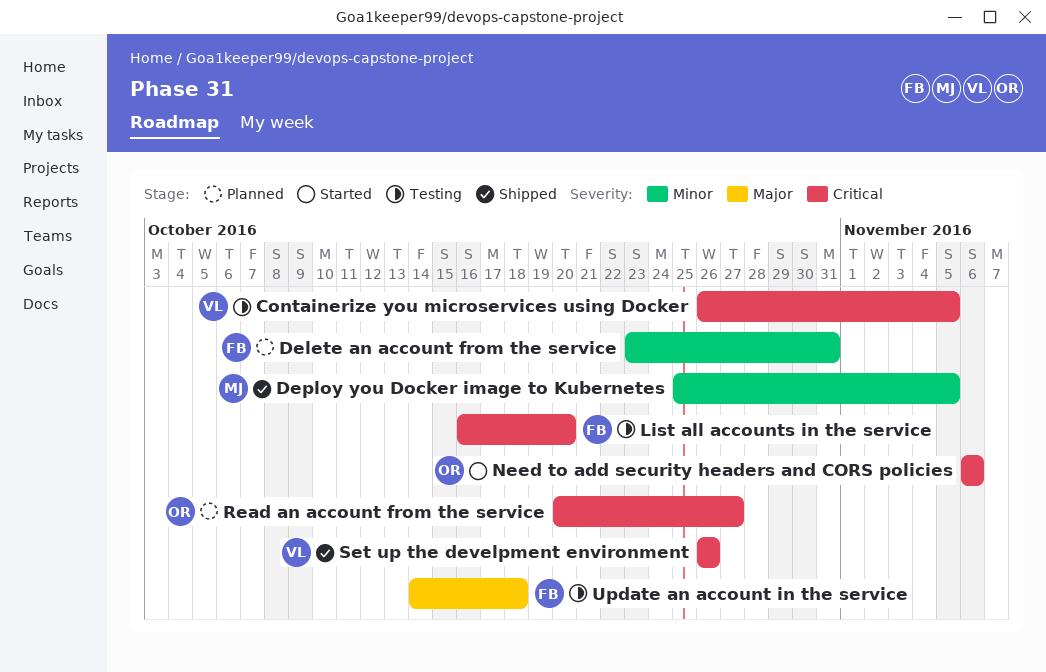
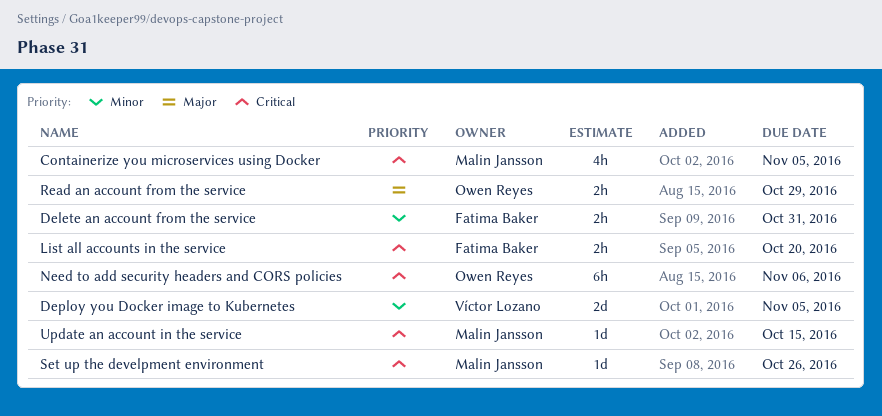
Containerize you microservices using Docker, owner: Víctor Lozano -> Malin Jansson
Deploy you Docker image to Kubernetes, owner: Malin Jansson -> Víctor Lozano
Read an account from the service, priority: Critical -> Major
Read an account from the service, due: Oct 27 -> Oct 29
Set up the develpment environment, owner: Víctor Lozano -> Malin Jansson
Update an account in the service, owner: Fatima Baker -> Malin Jansson
Update an account in the service, priority: Major -> Critical
Update an account in the service, due: Oct 18 -> Oct 15

